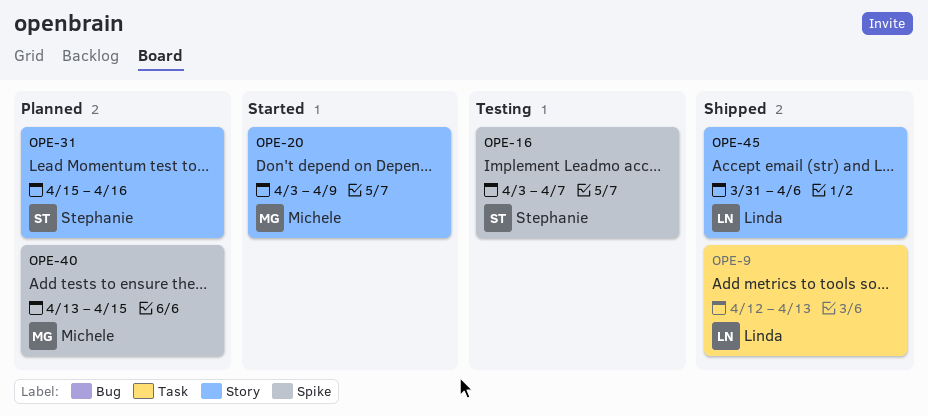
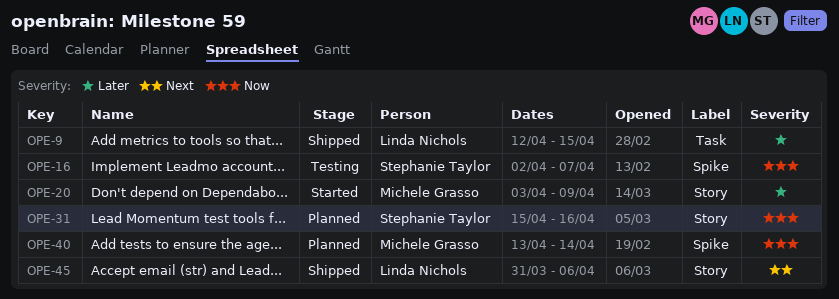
OPE-9, due: Apr 13 -> Apr 15
OPE-16, start: Apr 3 -> Apr 2
OPE-40, due: Apr 15 -> Apr 14

